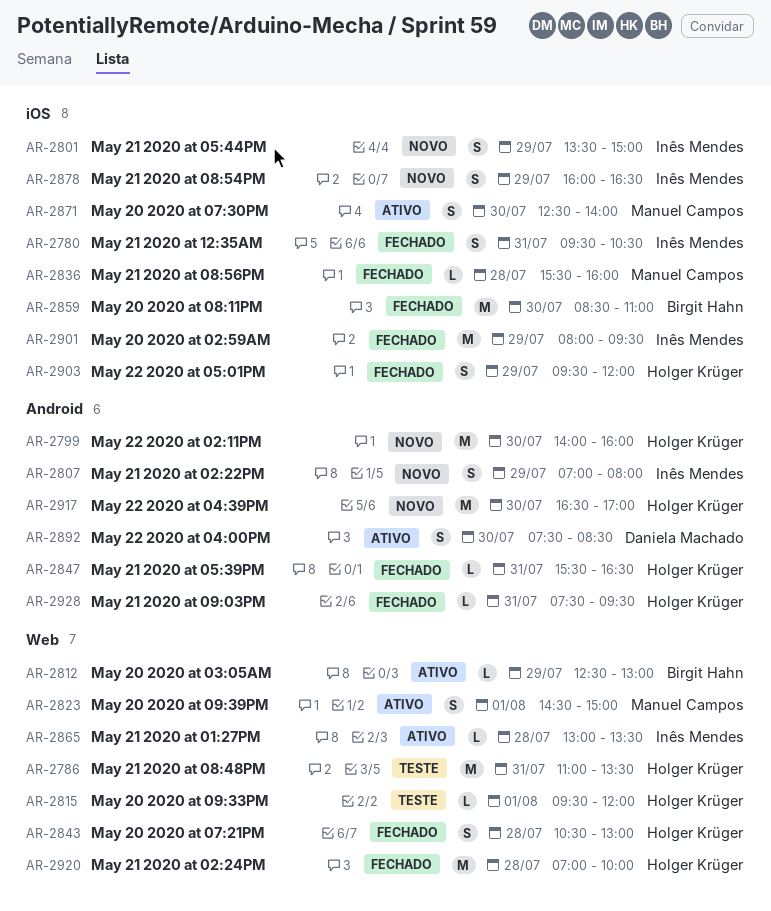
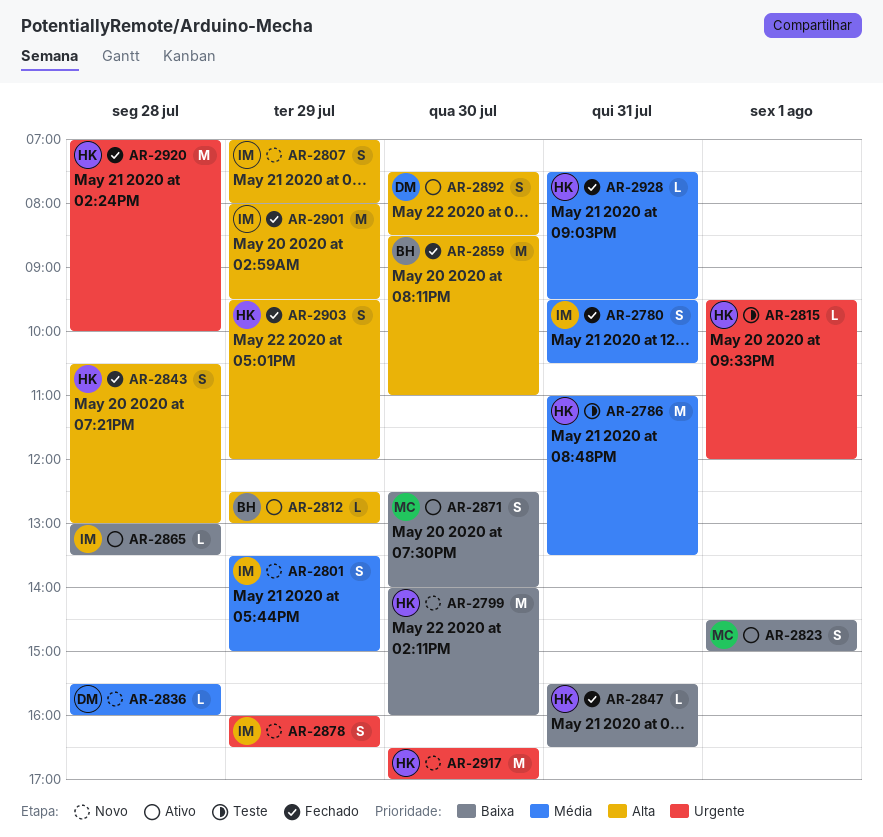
AR-2836, status: Fechado -> Novo
AR-2836, owner: Manuel Campos -> Daniela Machado

